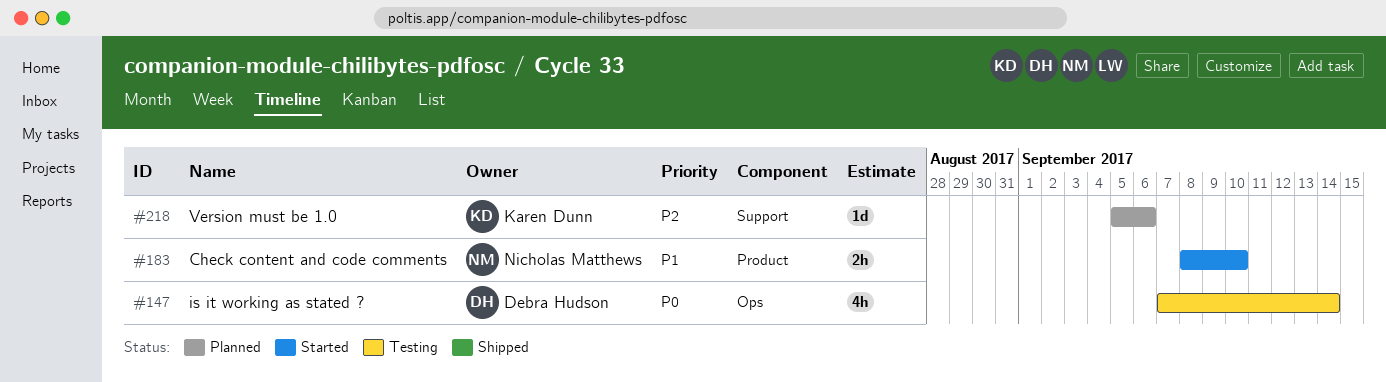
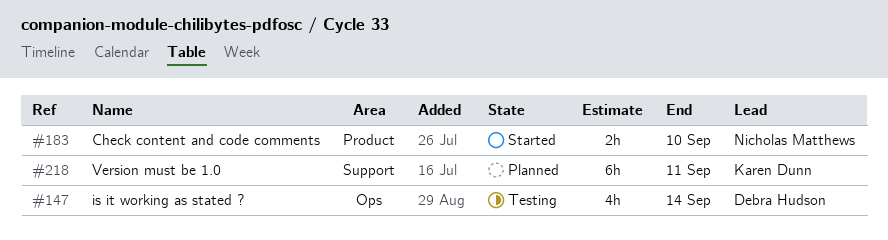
#218, estimate: 1d -> 6h
#218, due: Sep 6 -> Sep 11

